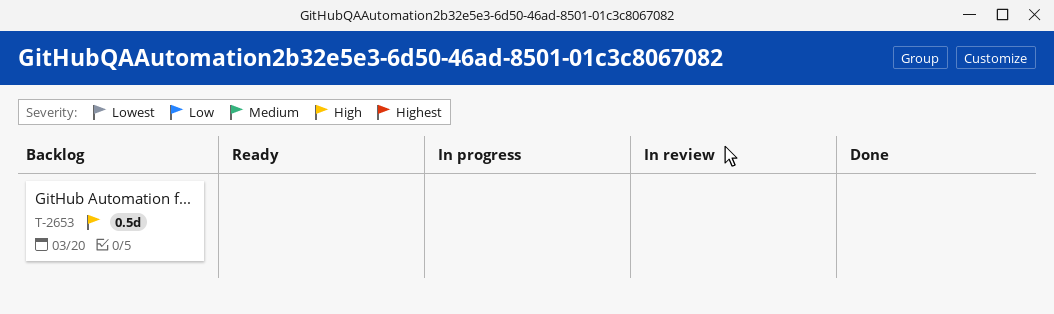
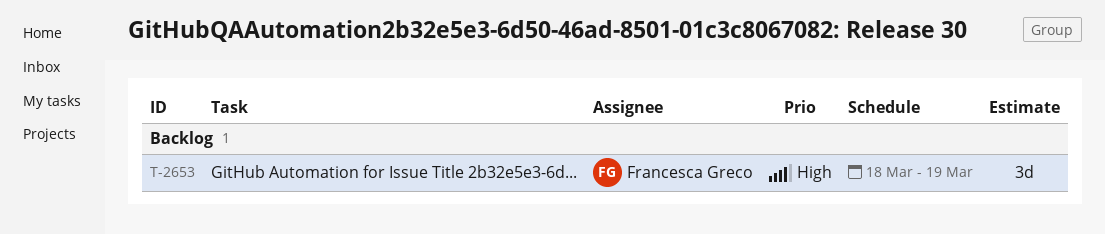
T-2653, estimate: 0.5d -> 3d
T-2653, due: Mar 20 -> Mar 19

